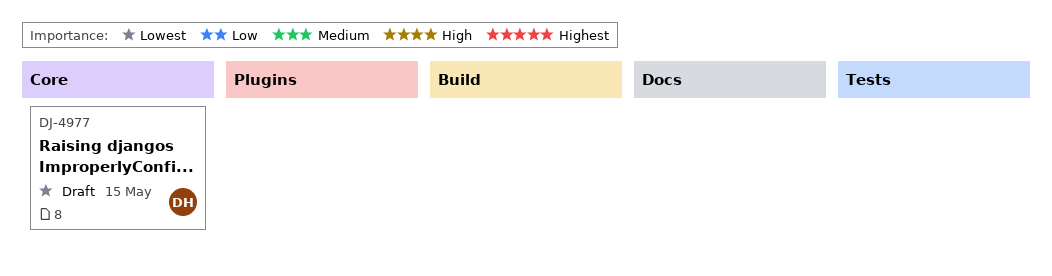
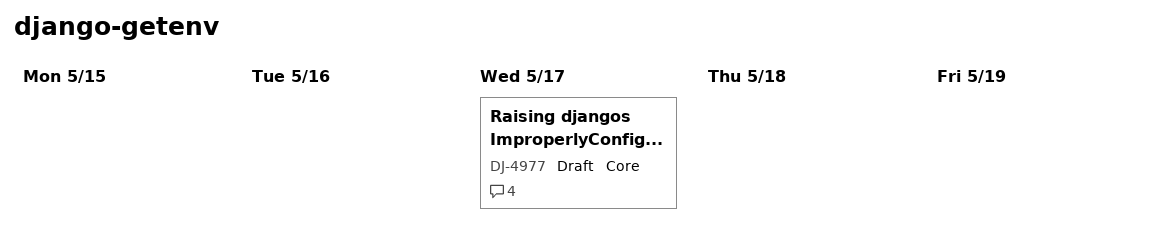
DJ-4977, due: May 15 -> May 17

